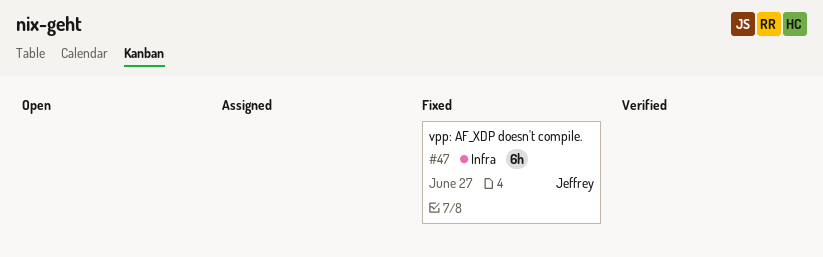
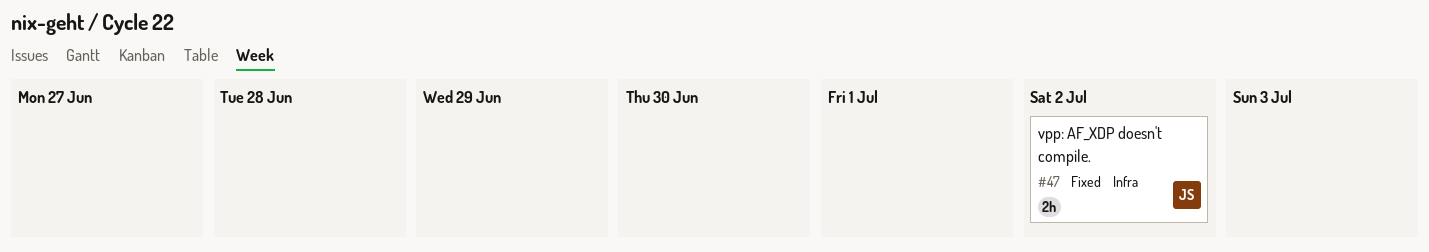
#47, estimate: 6h -> 2h
#47, due: Jun 27 -> Jul 2

